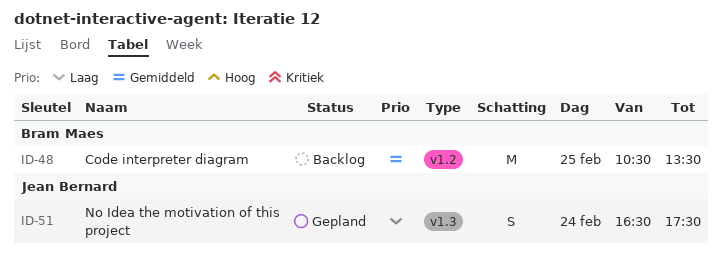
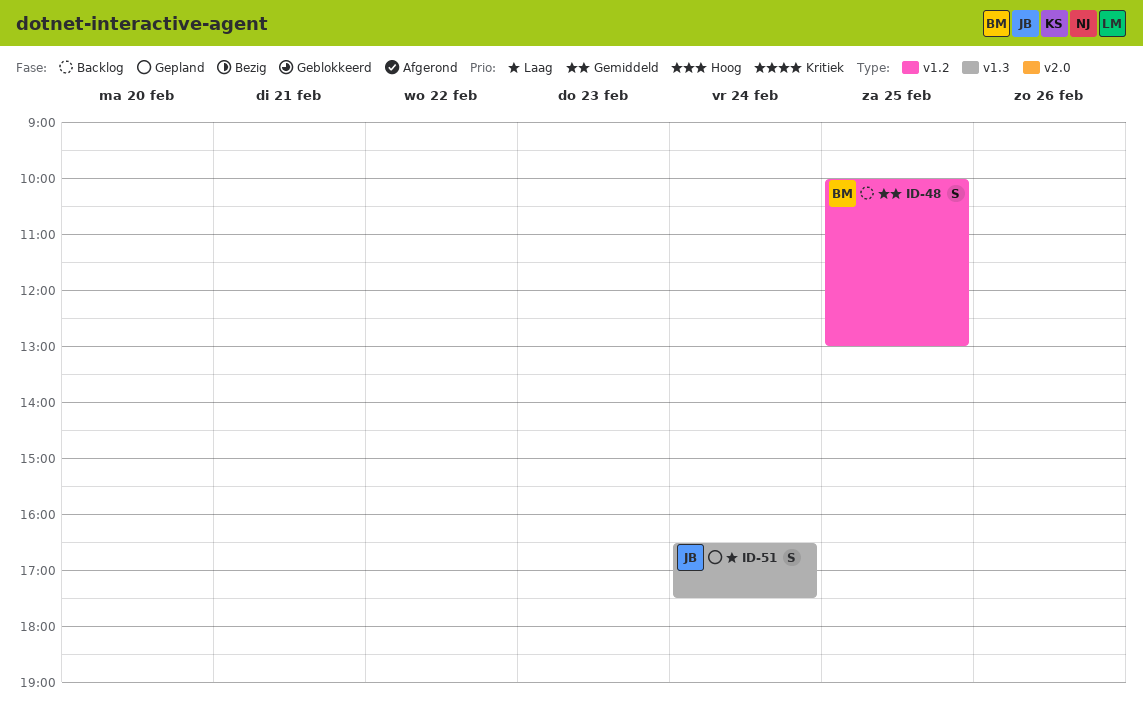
ID-48, estimate: M -> S
ID-48, begins: 10:30 -> 10:00
ID-48, ends: 13:30 -> 13:00

